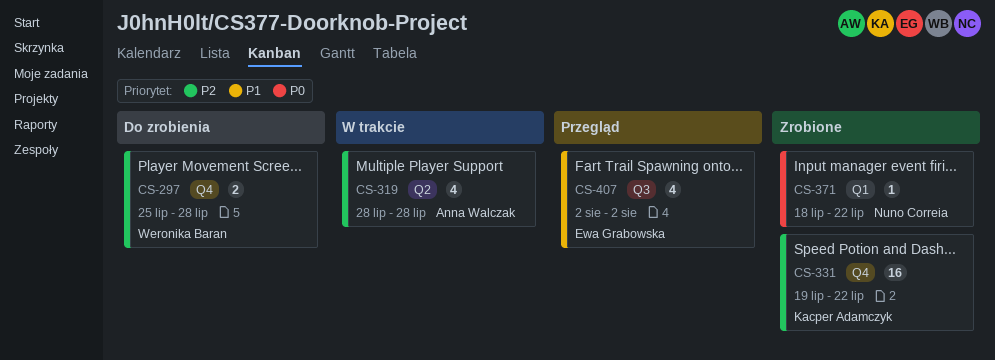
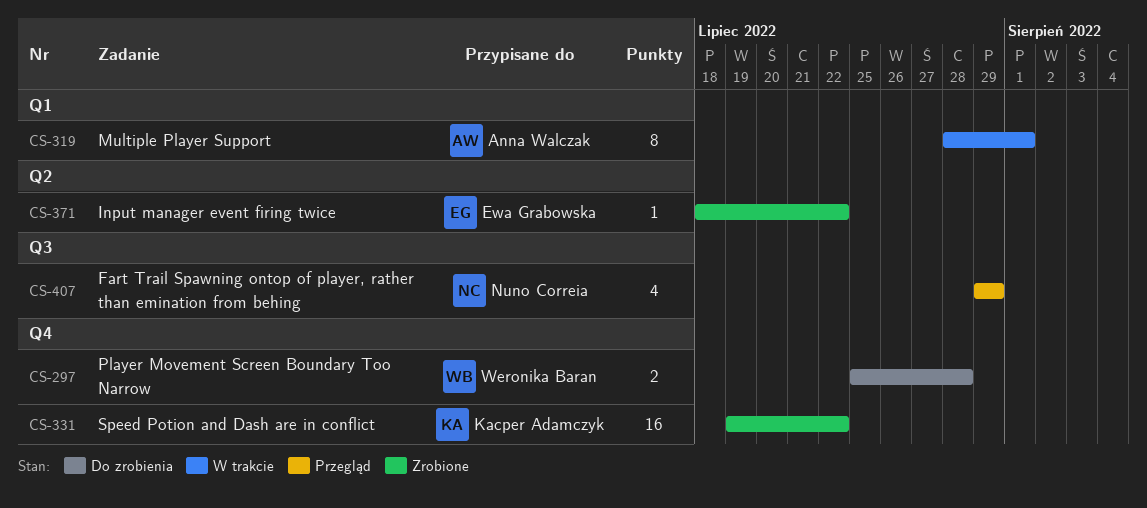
CS-319, label: Q2 -> Q1
CS-319, estimate: 4 -> 8
CS-319, due: Jul 28 -> Aug 1
CS-371, owner: Nuno Correia -> Ewa Grabowska
CS-371, label: Q1 -> Q2
CS-407, owner: Ewa Grabowska -> Nuno Correia
CS-407, start: Aug 2 -> Jul 29
CS-407, due: Aug 2 -> Jul 29

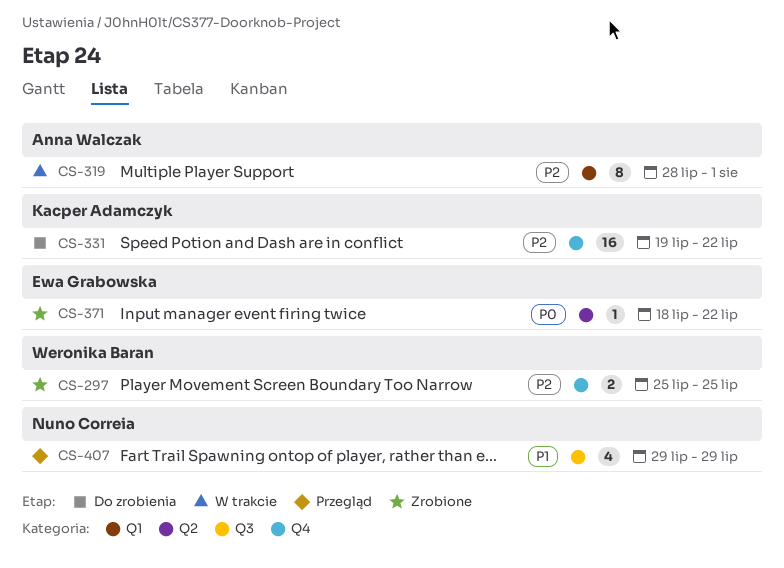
CS-297, status: Do zrobienia -> Zrobione
CS-297, due: Jul 28 -> Jul 25
CS-331, status: Zrobione -> Do zrobienia

